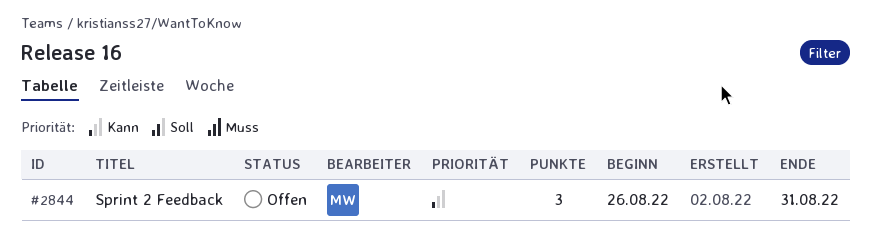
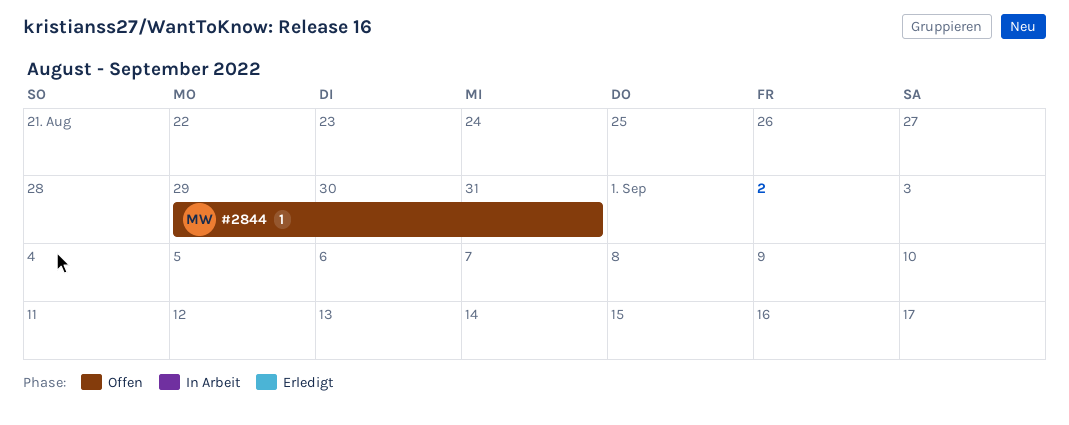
#2844, estimate: 3 -> 1
#2844, start: Aug 26 -> Aug 29

